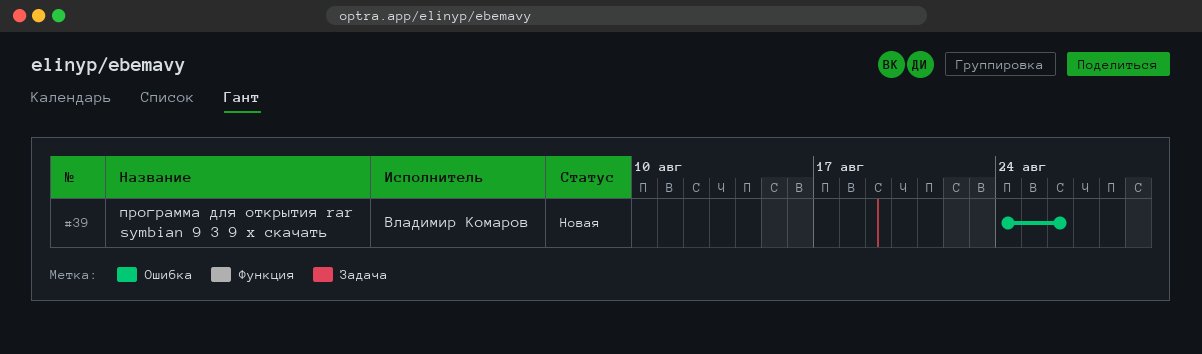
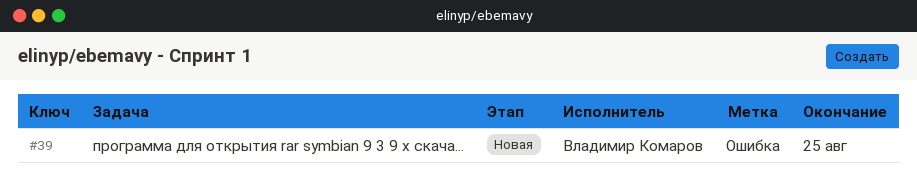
#39, due: Aug 26 -> Aug 25

